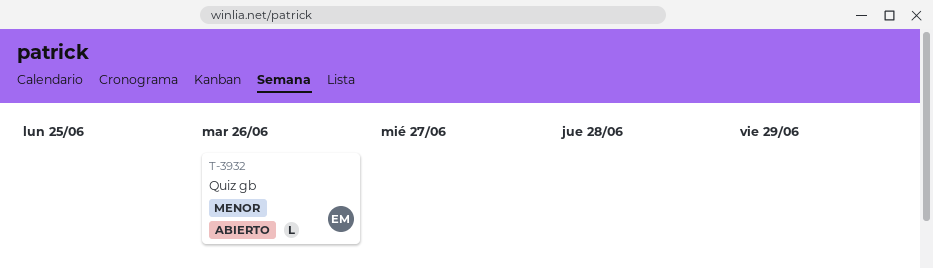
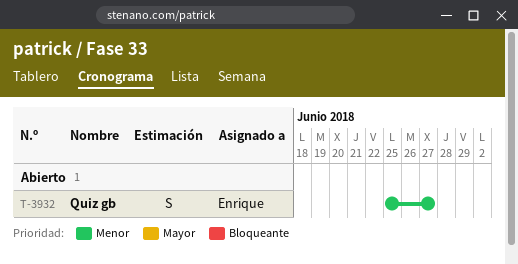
T-3932, estimate: L -> S
T-3932, due: Jun 26 -> Jun 27

